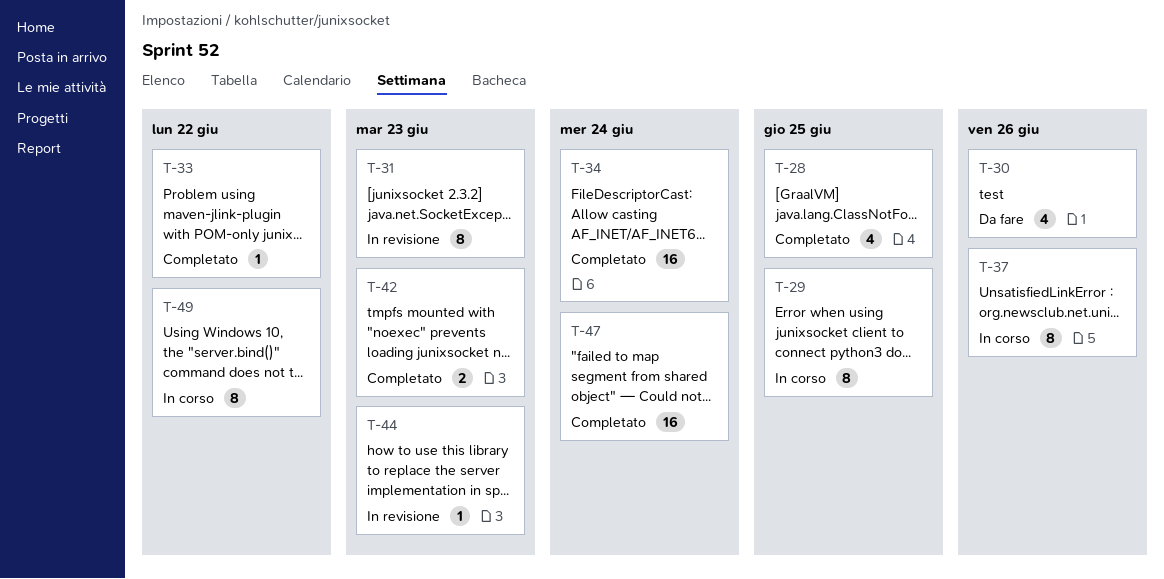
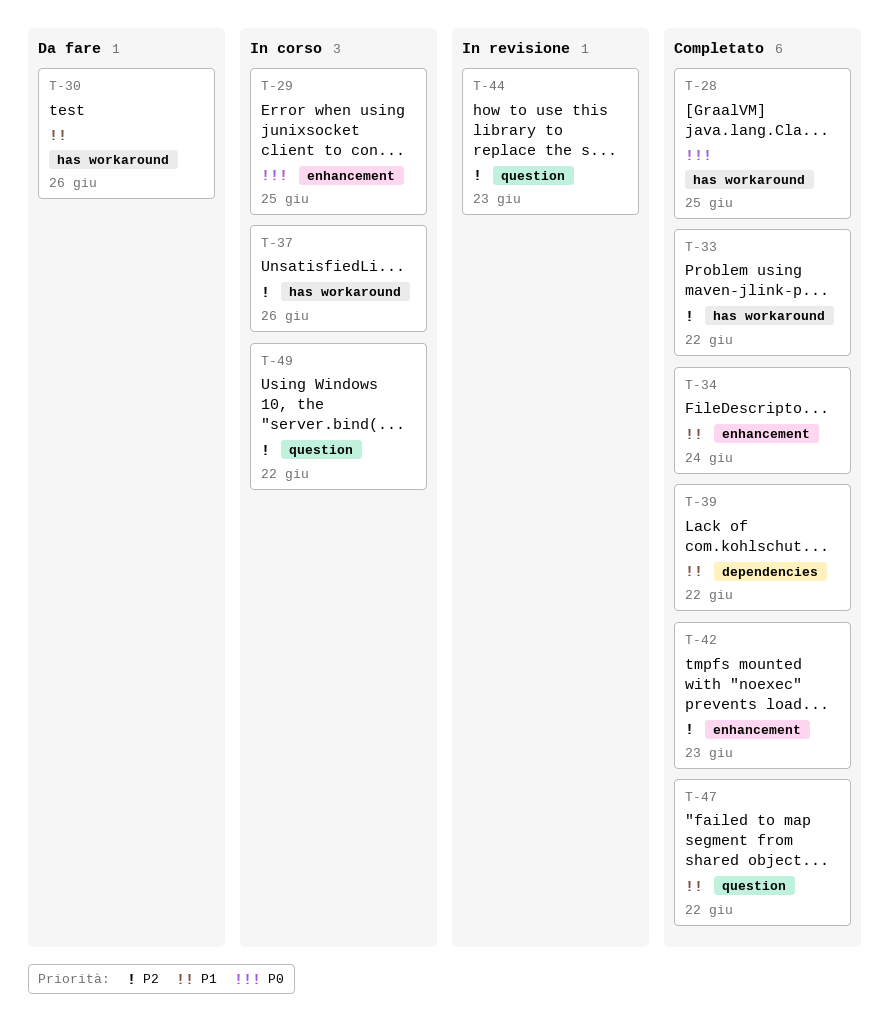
T-31: present -> none
T-39: none -> present
T-47, due: Jun 24 -> Jun 22

